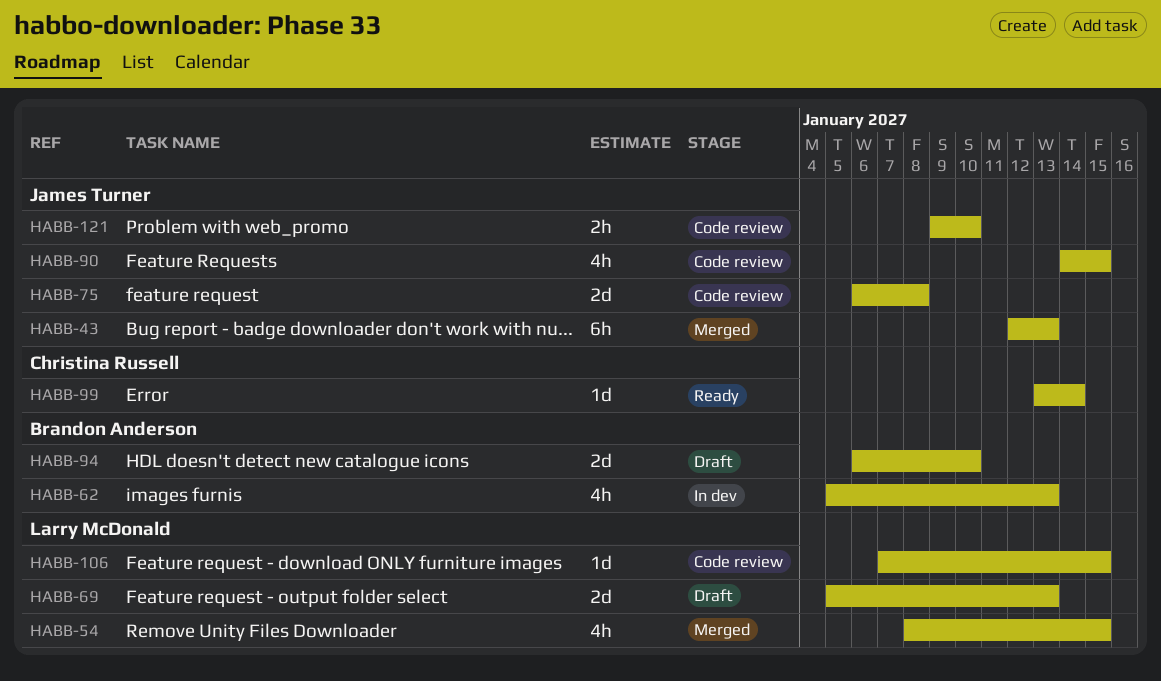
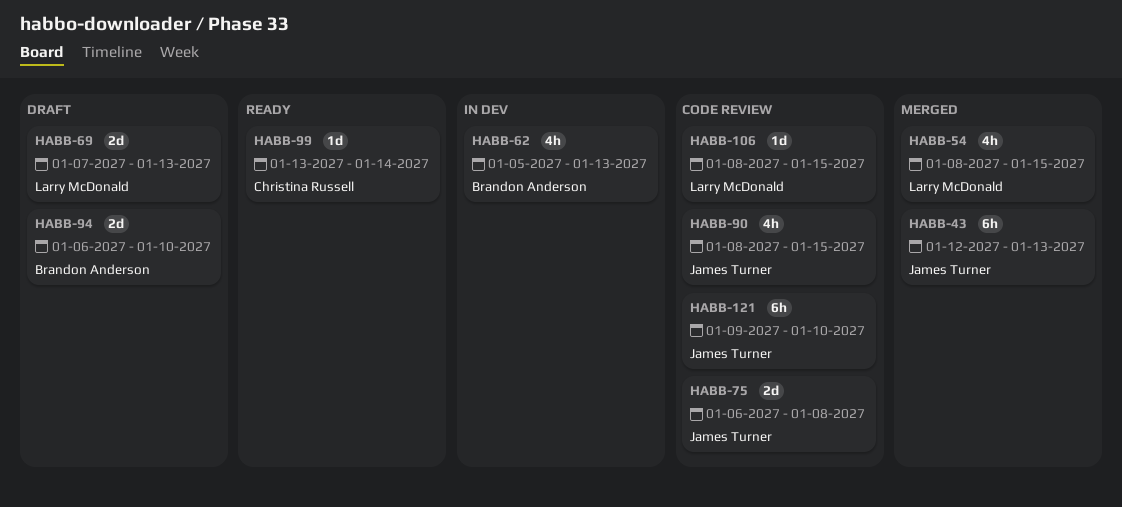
HABB-69, start: Jan 5 -> Jan 7
HABB-90, start: Jan 14 -> Jan 8
HABB-106, start: Jan 7 -> Jan 8
HABB-121, estimate: 2h -> 6h

